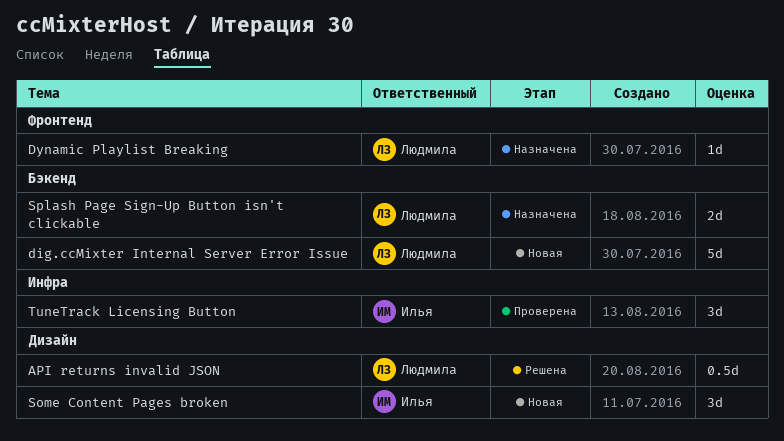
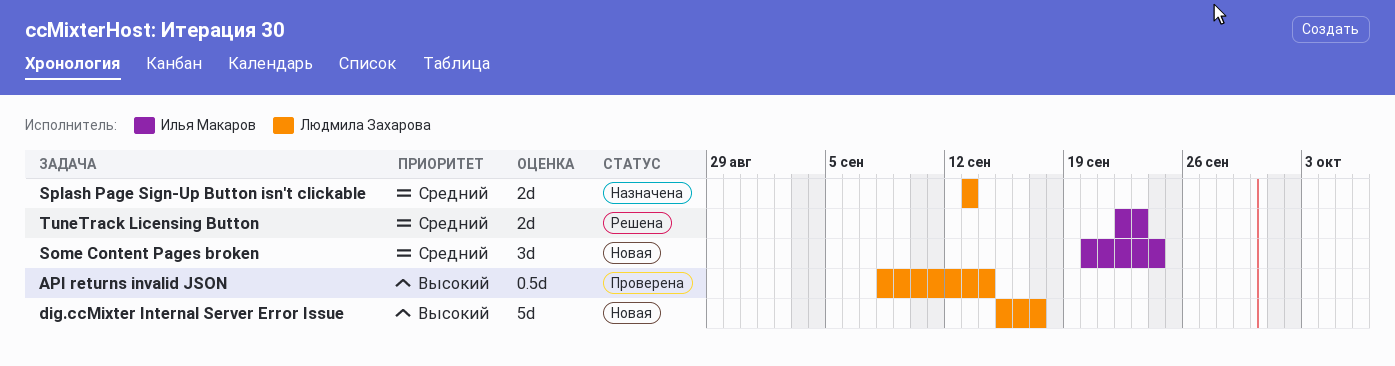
API returns invalid JSON, status: Решена -> Проверена
Dynamic Playlist Breaking: present -> none
TuneTrack Licensing Button, status: Проверена -> Решена
TuneTrack Licensing Button, estimate: 3d -> 2d

